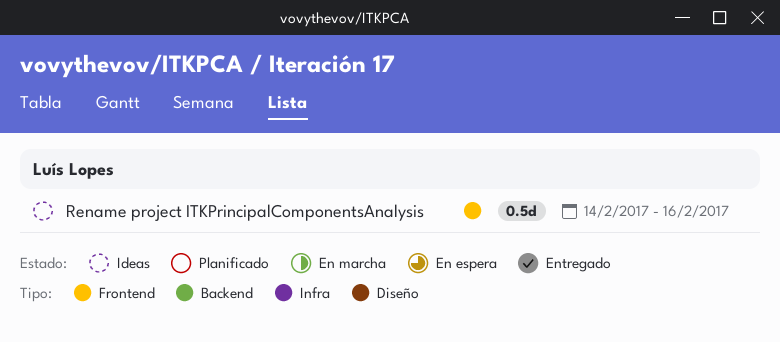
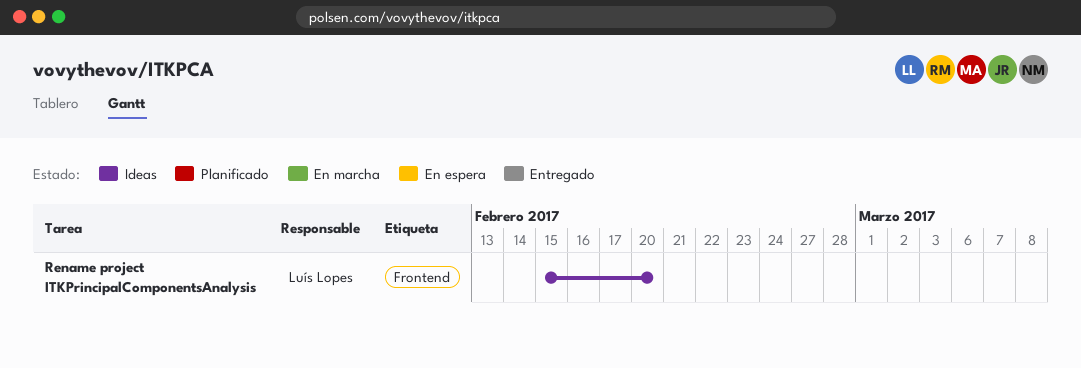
Rename project ITKPrincipalComponentsAnalysis, start: Feb 14 -> Feb 15
Rename project ITKPrincipalComponentsAnalysis, due: Feb 16 -> Feb 20

